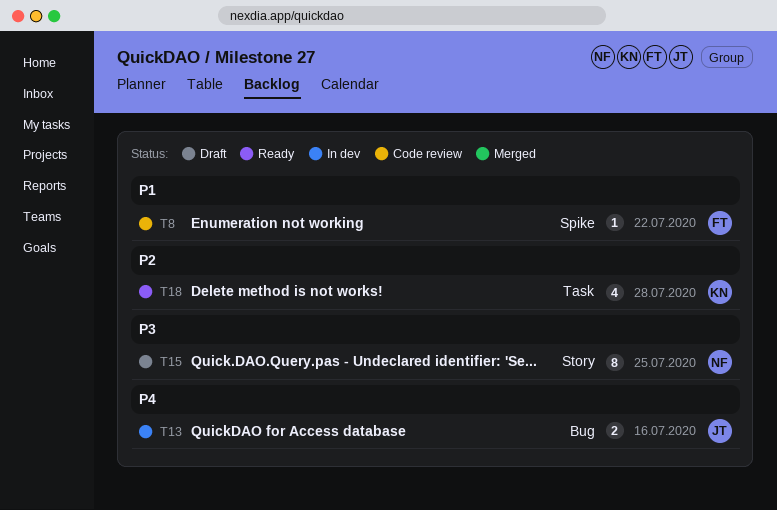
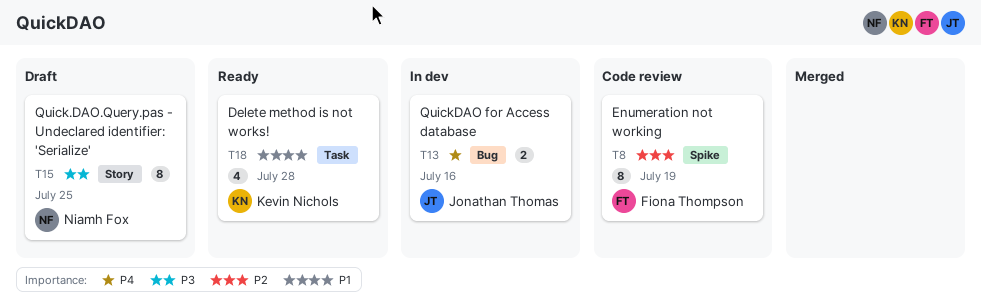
T8, priority: P1 -> P2
T8, estimate: 1 -> 8
T8, due: Jul 22 -> Jul 19
T18, priority: P2 -> P1

